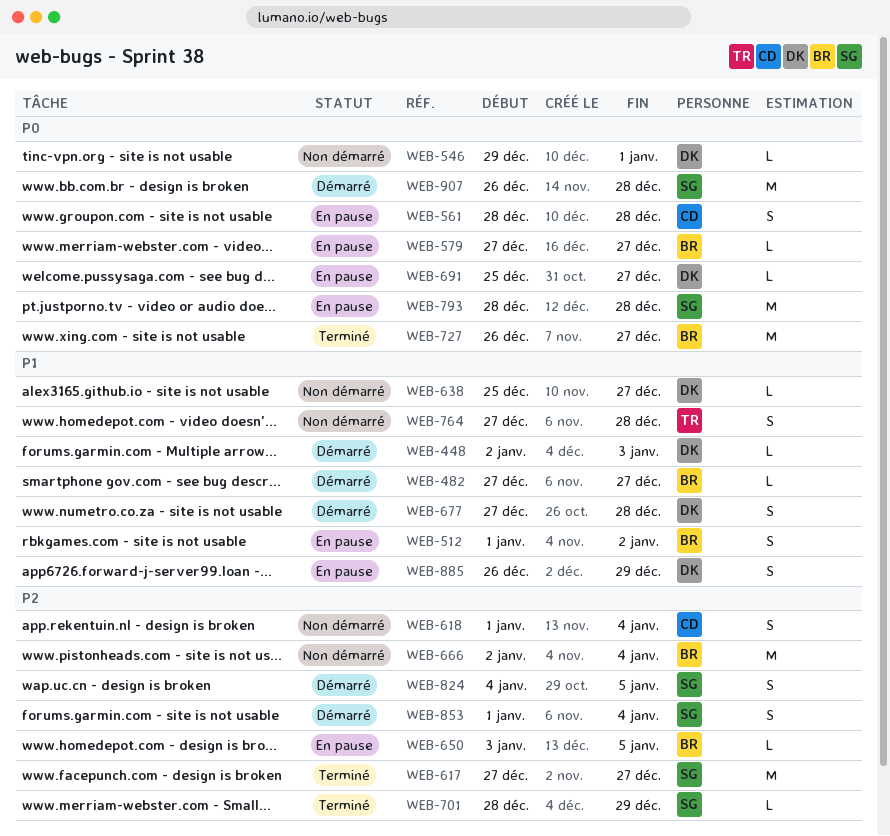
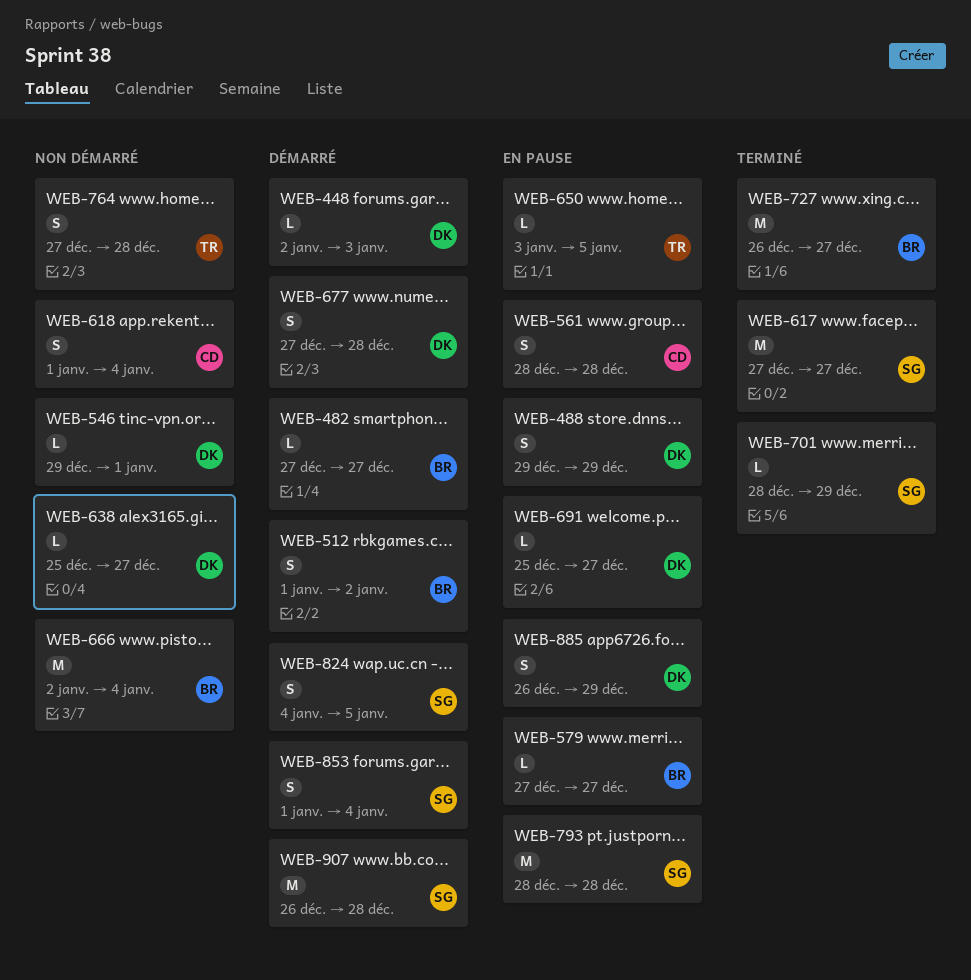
WEB-488: none -> present
WEB-512, status: En pause -> Démarré
WEB-650, owner: BR -> TR

